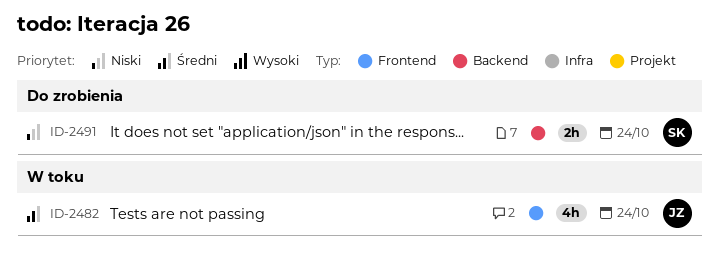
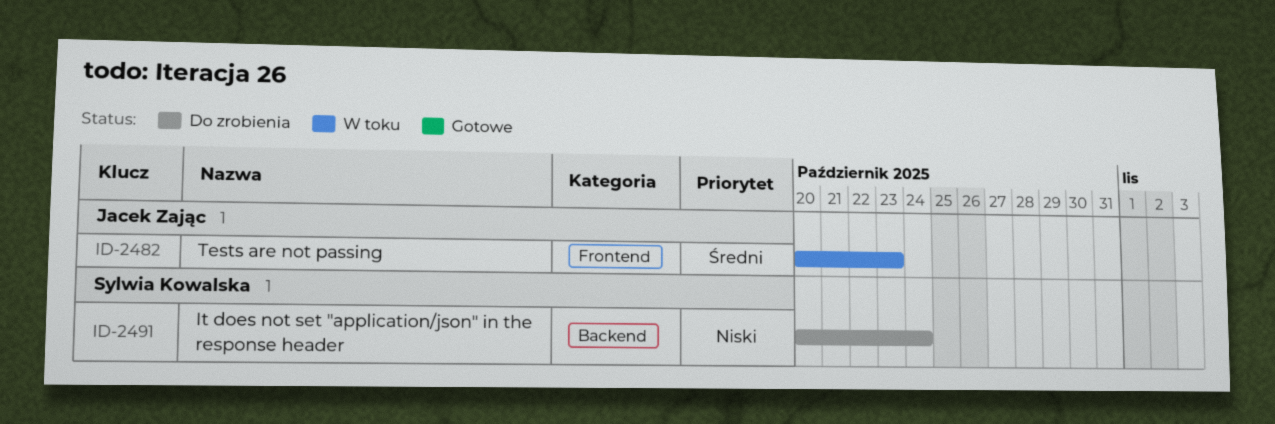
ID-2482, due: Oct 24 -> Oct 23

